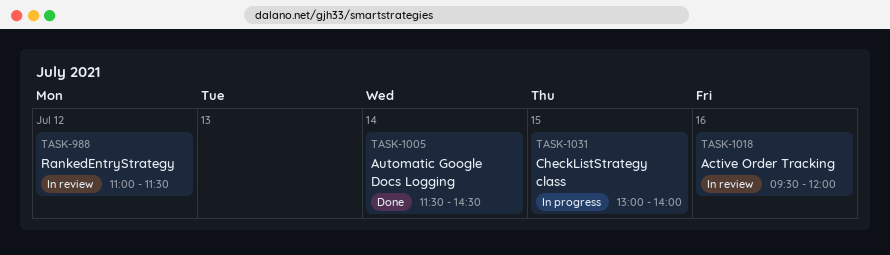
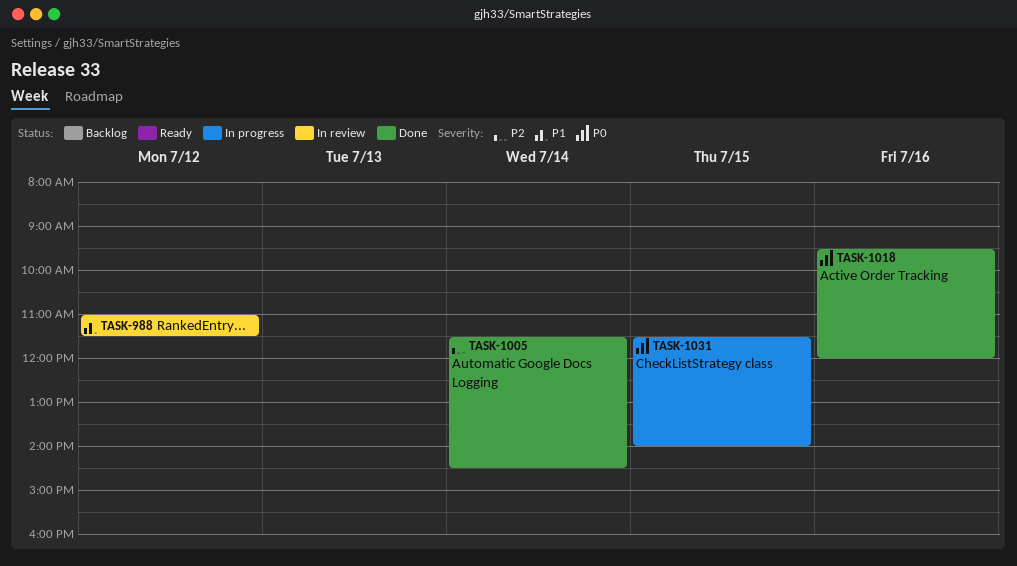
TASK-1018, status: In review -> Done
TASK-1031, begins: 13:00 -> 11:30

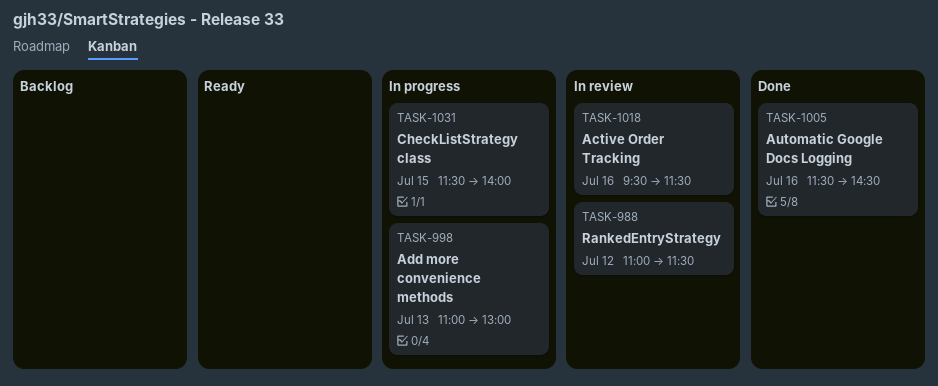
TASK-998: none -> present
TASK-1005, day: Jul 14 -> Jul 16
TASK-1018, status: Done -> In review
TASK-1018, ends: 12:00 -> 11:30

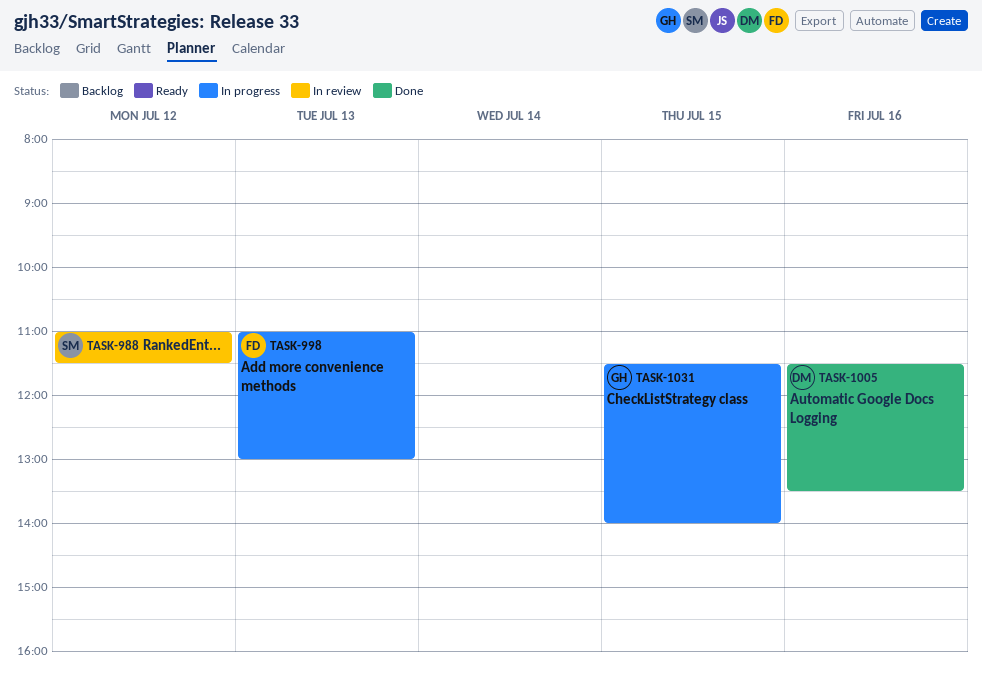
TASK-1005, ends: 14:30 -> 13:30
TASK-1018: present -> none

